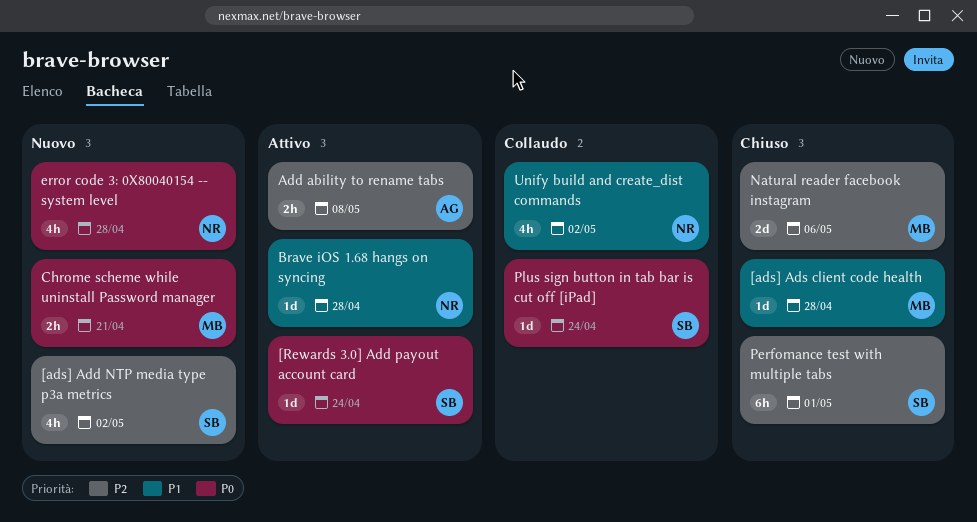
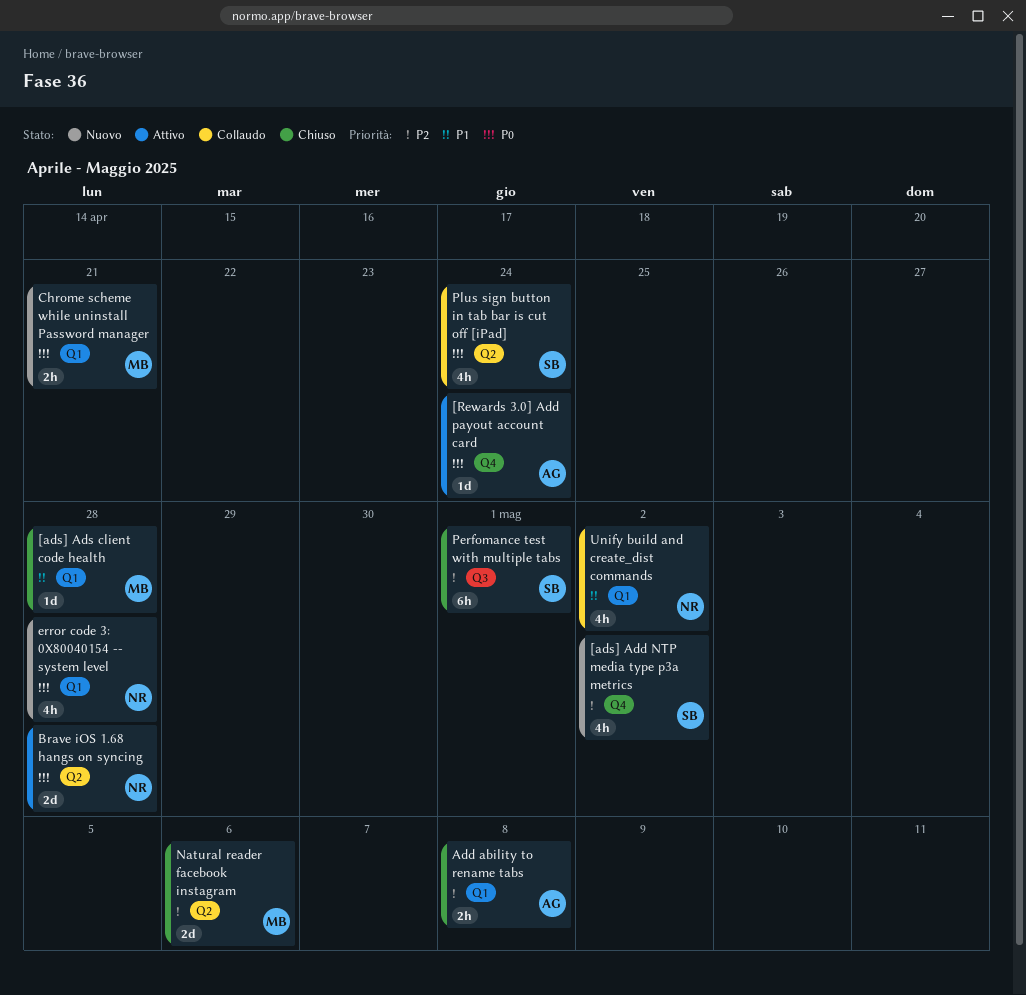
[Rewards 3.0] Add payout account card, owner: SB -> AG
Add ability to rename tabs, status: Attivo -> Chiuso
Brave iOS 1.68 hangs on syncing, priority: P1 -> P0
Brave iOS 1.68 hangs on syncing, estimate: 1d -> 2d
Plus sign button in tab bar is cut off [iPad], estimate: 1d -> 4h

